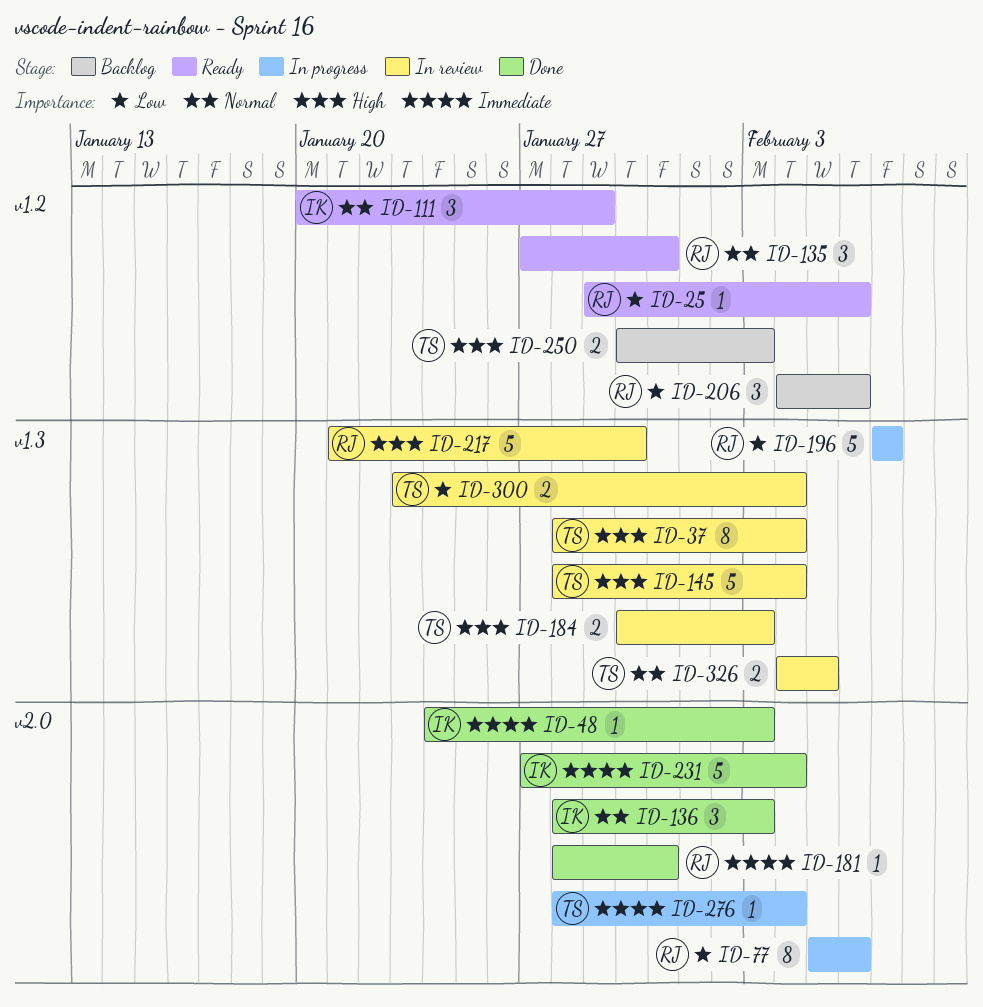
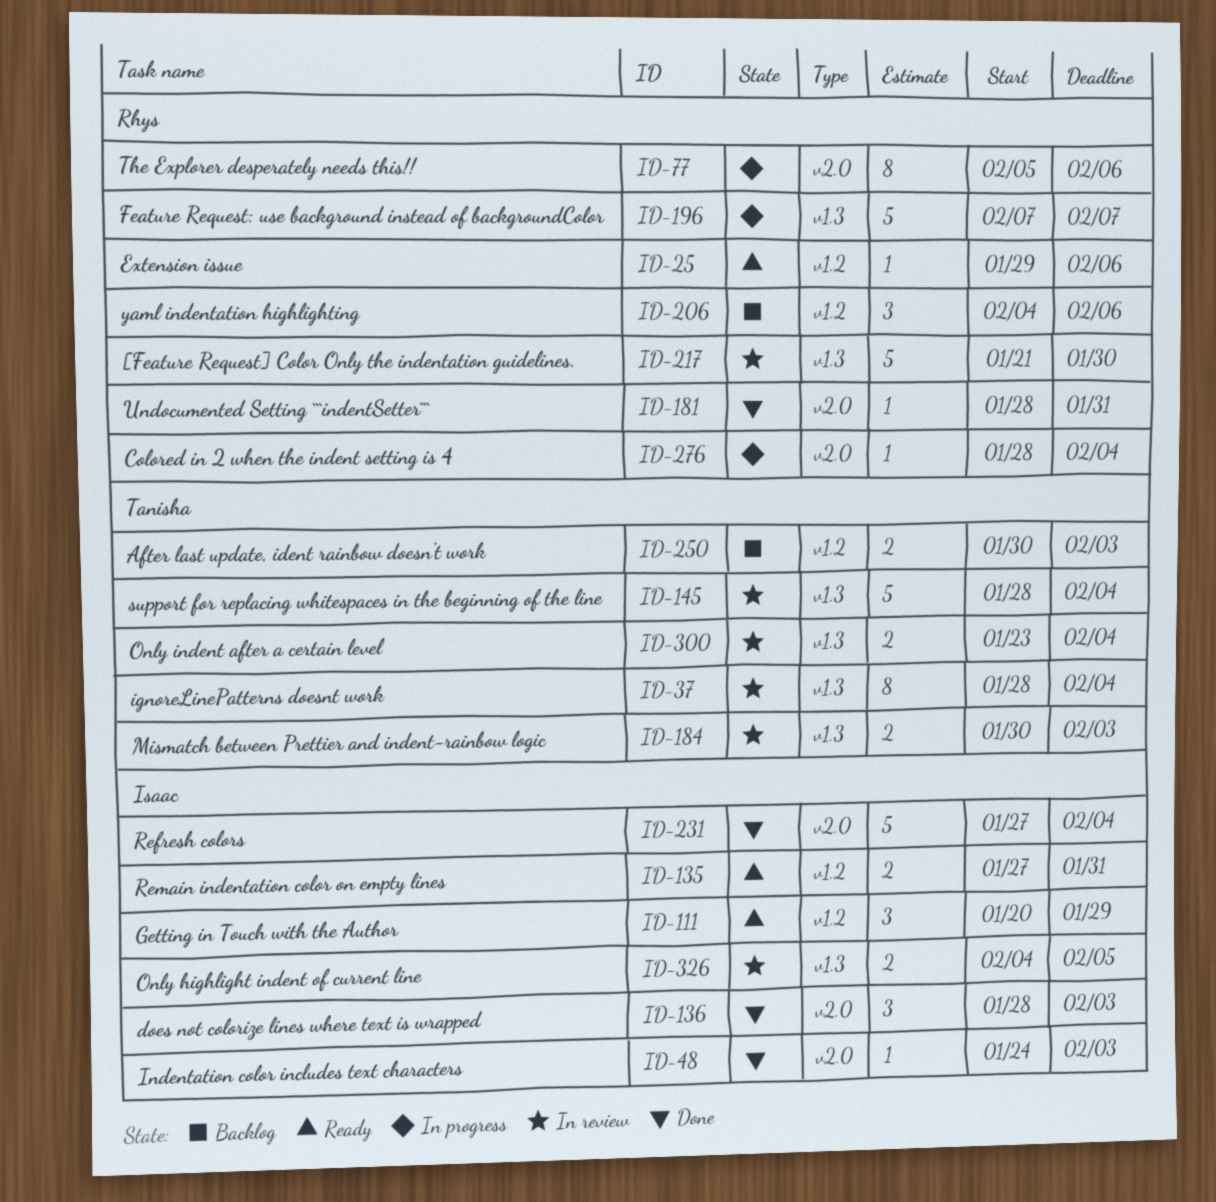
ID-135, owner: Rhys -> Isaac
ID-135, estimate: 3 -> 2
ID-276, owner: Tanisha -> Rhys
ID-326, owner: Tanisha -> Isaac

